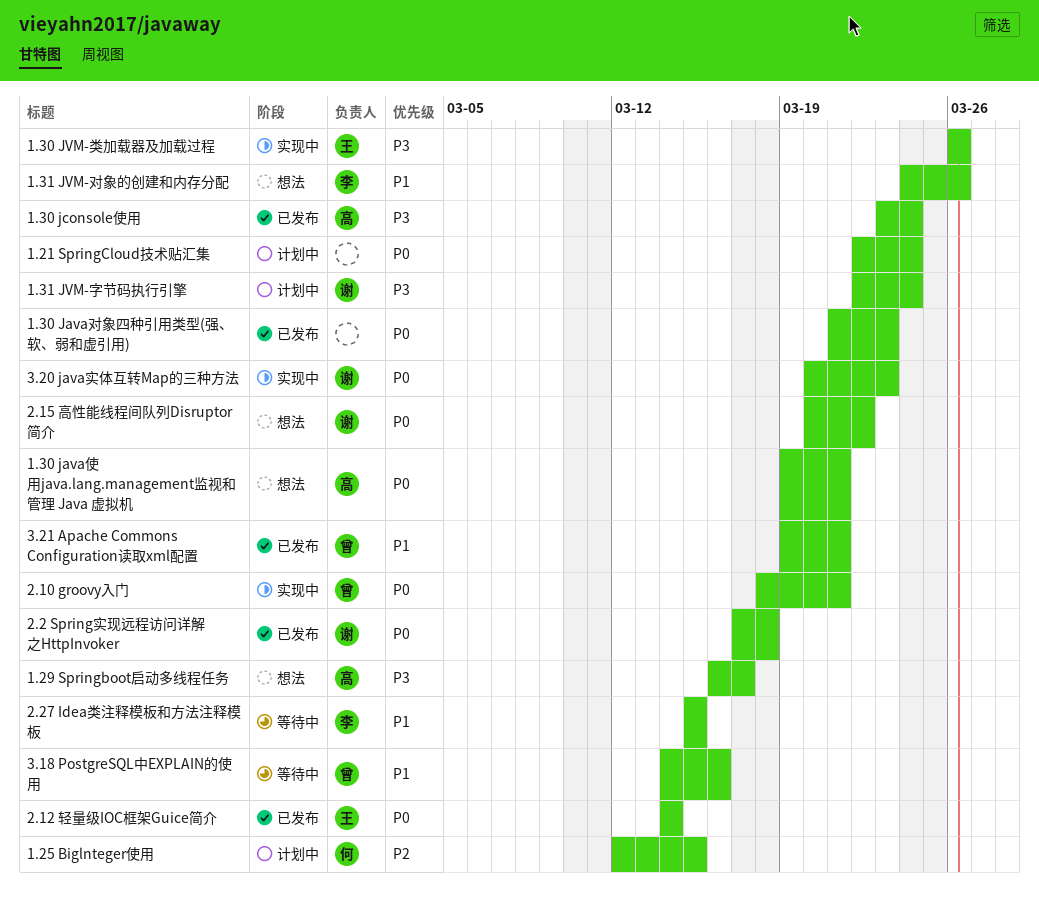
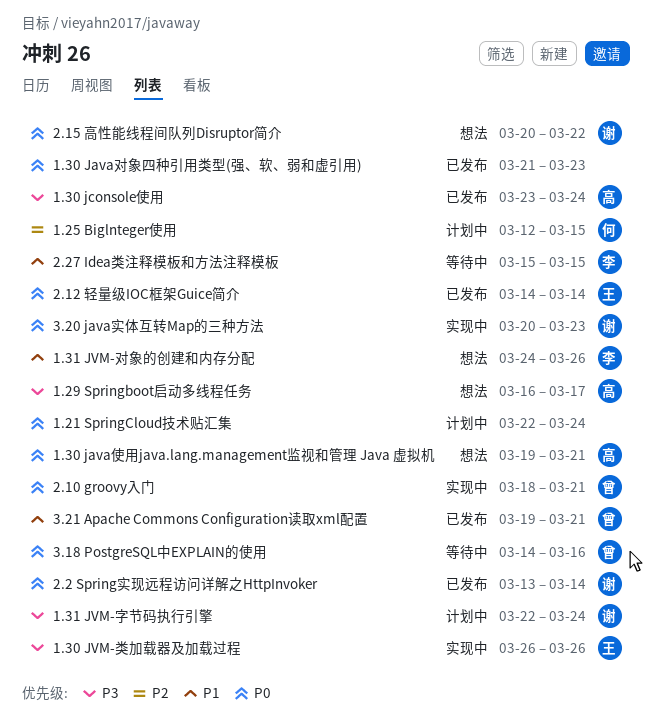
2.2 Spring实现远程访问详解之HttpInvoker, start: Mar 17 -> Mar 13
2.2 Spring实现远程访问详解之HttpInvoker, due: Mar 18 -> Mar 14
3.18 PostgreSQL中EXPLAIN的使用, priority: P1 -> P0

